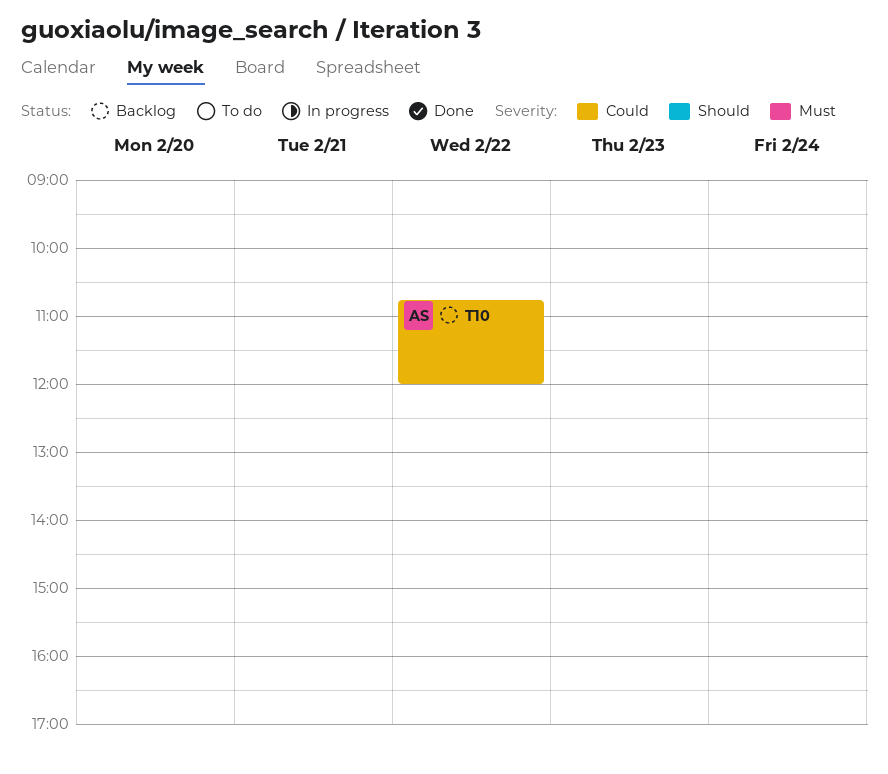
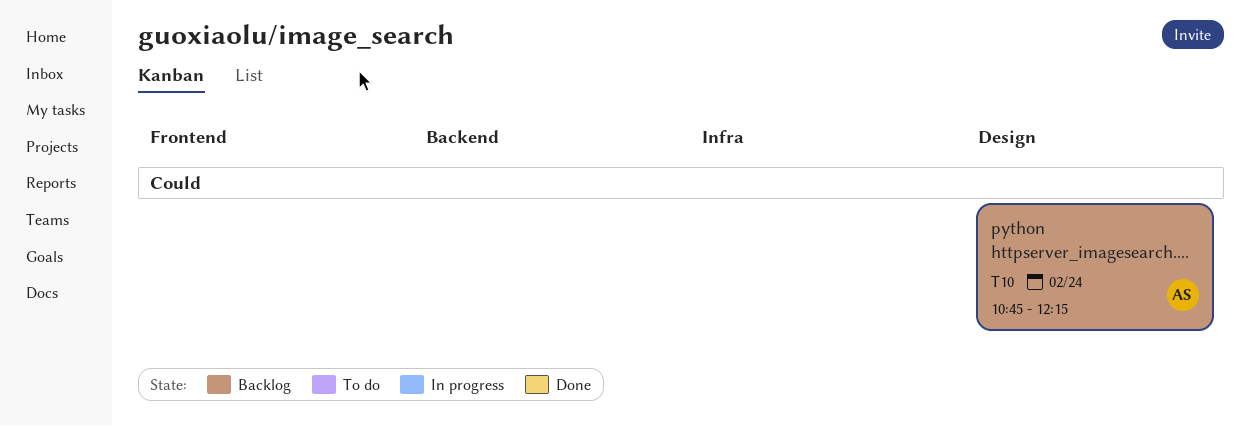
T10, day: Feb 22 -> Feb 24
T10, ends: 12:00 -> 12:15

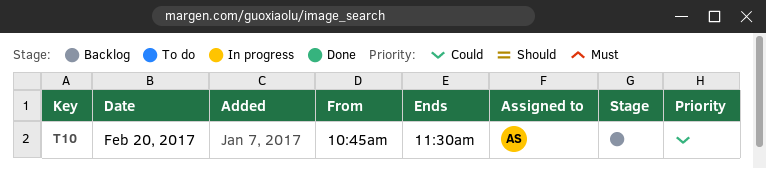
T10, day: Feb 24 -> Feb 20
T10, ends: 12:15 -> 11:30

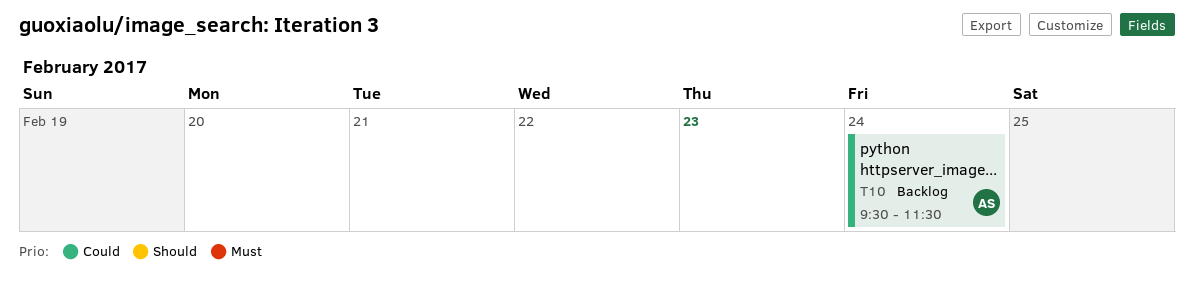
T10, day: Feb 20 -> Feb 24
T10, begins: 10:45 -> 09:30

